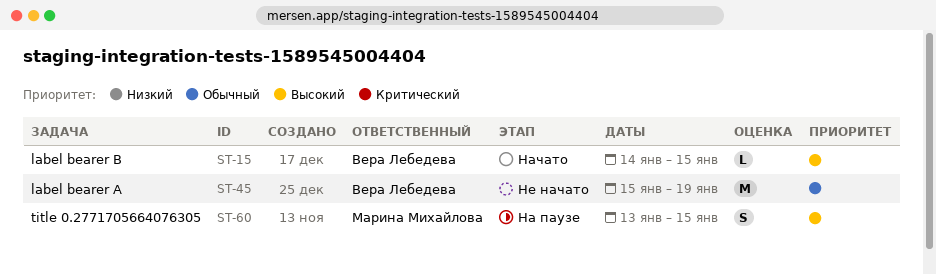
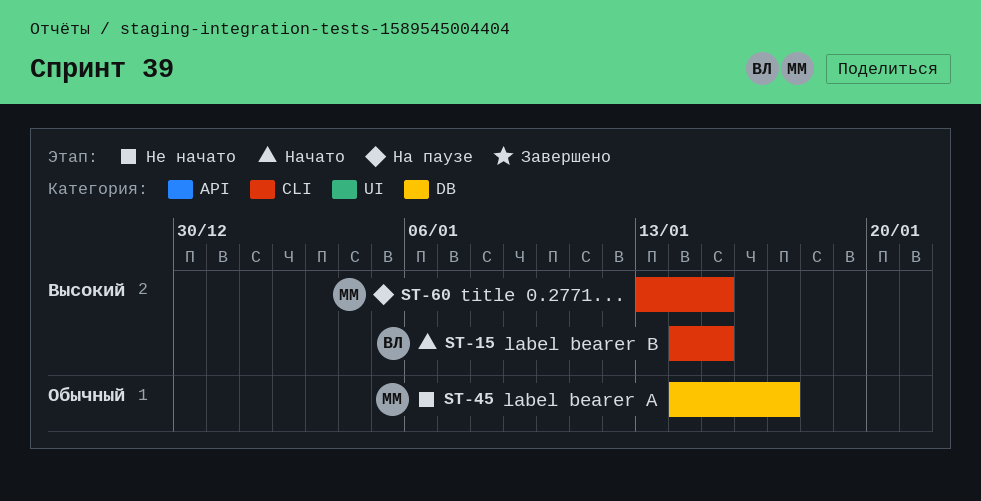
ST-45, owner: Вера Лебедева -> Марина Михайлова
ST-45, start: Jan 15 -> Jan 14
ST-45, due: Jan 19 -> Jan 17

